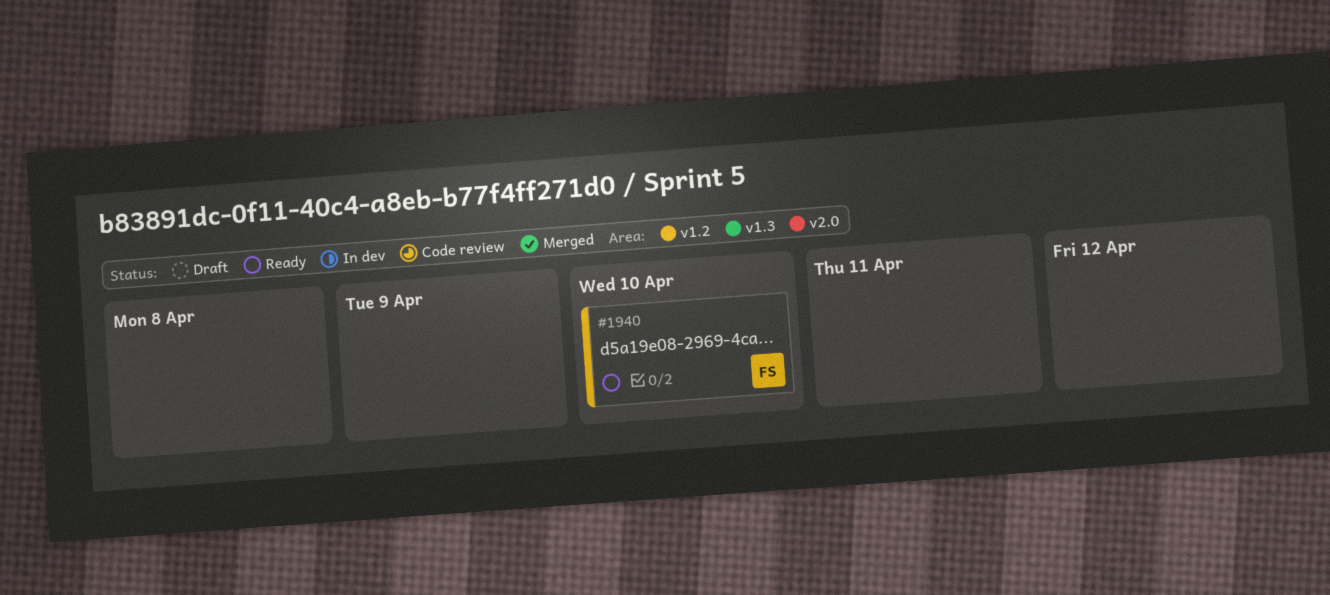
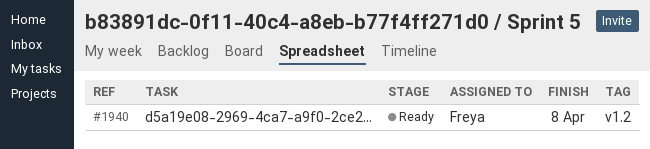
#1940, due: Apr 10 -> Apr 8

